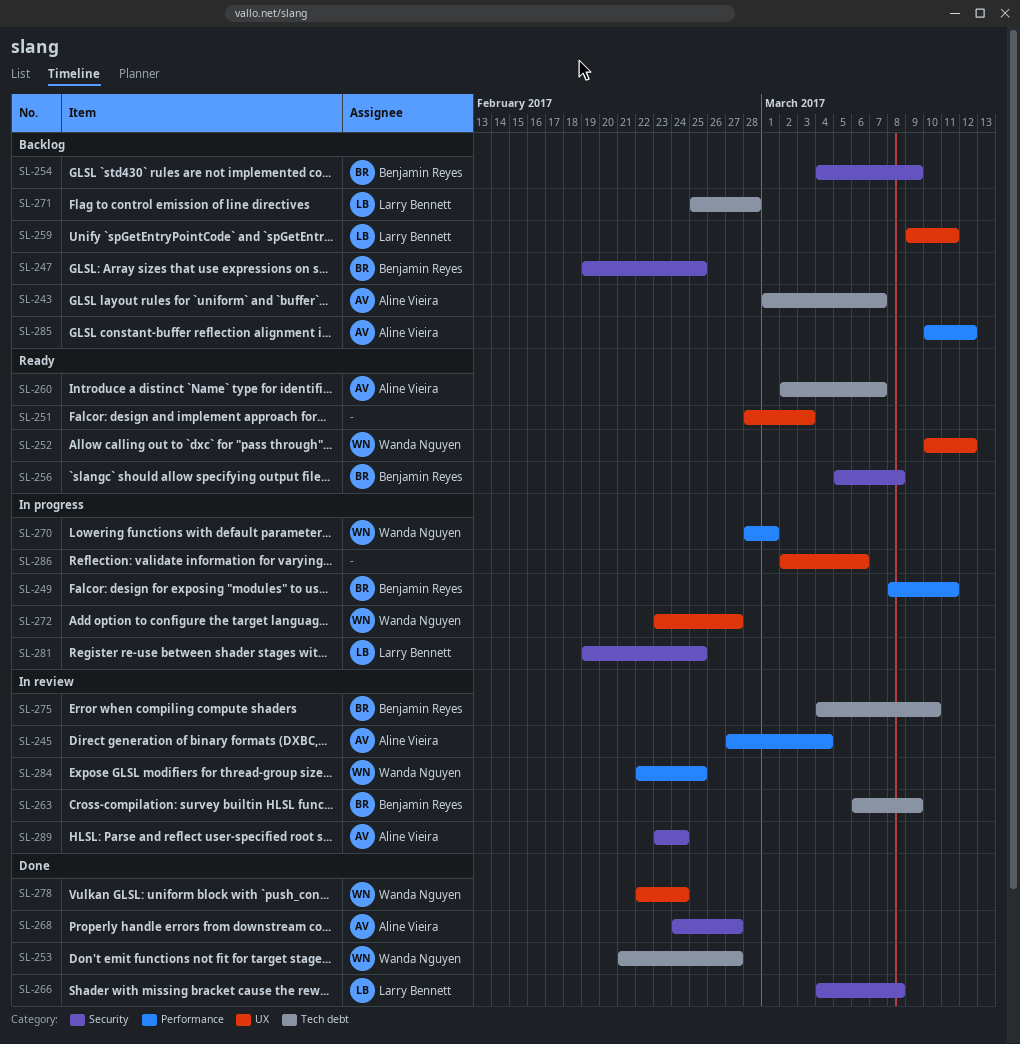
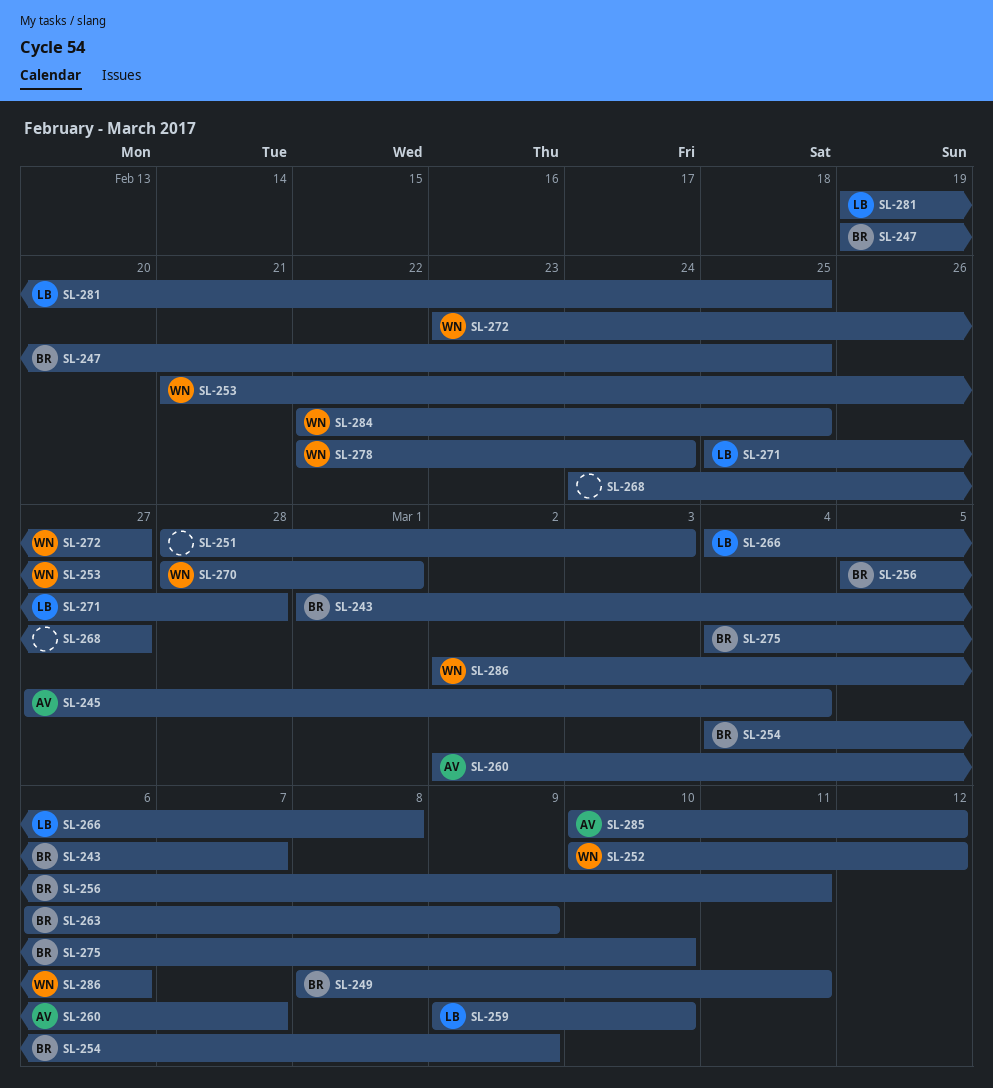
SL-243, owner: Aline Vieira -> Benjamin Reyes
SL-256, due: Mar 8 -> Mar 11
SL-259, due: Mar 11 -> Mar 10
SL-268, owner: Aline Vieira -> none
SL-286, owner: none -> Wanda Nguyen
SL-289: present -> none

